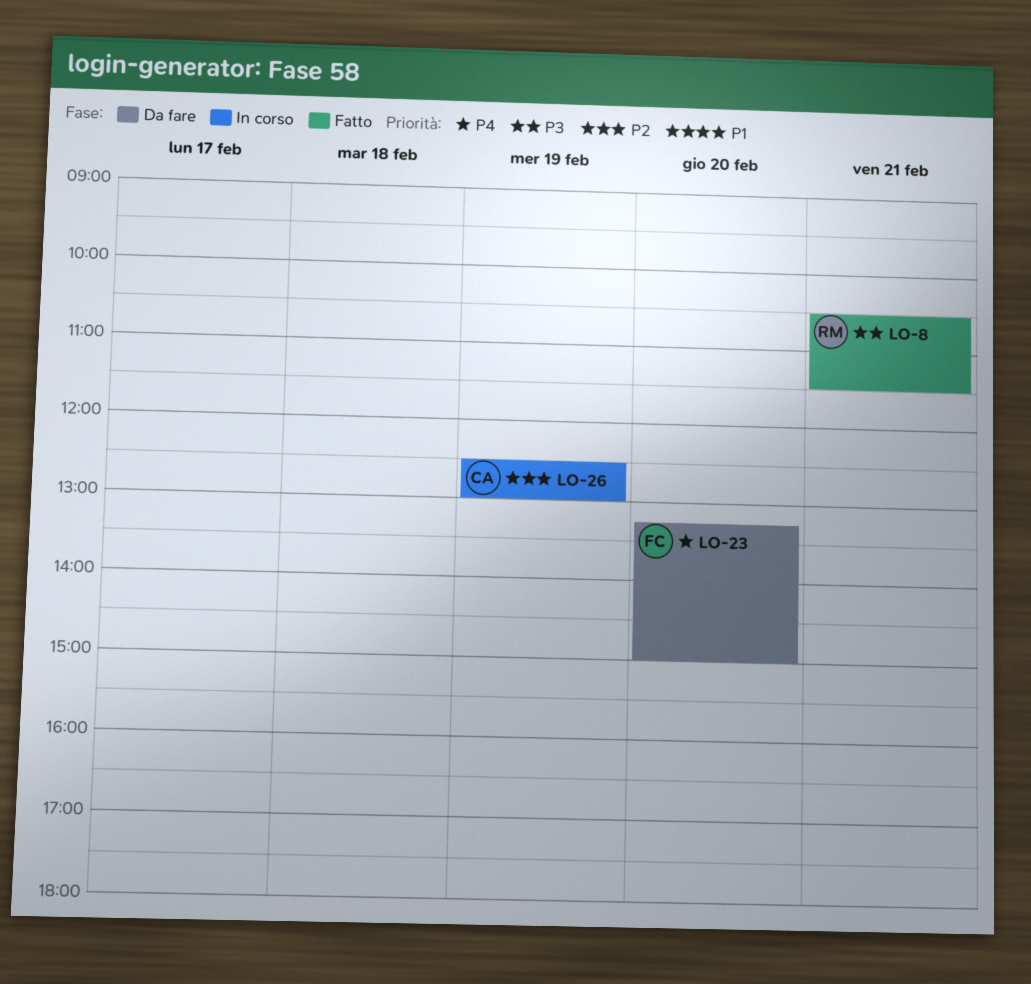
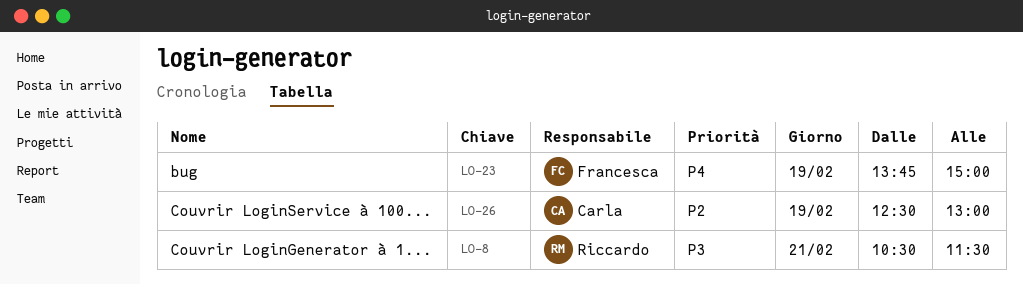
LO-23, day: Feb 20 -> Feb 19
LO-23, begins: 13:15 -> 13:45

